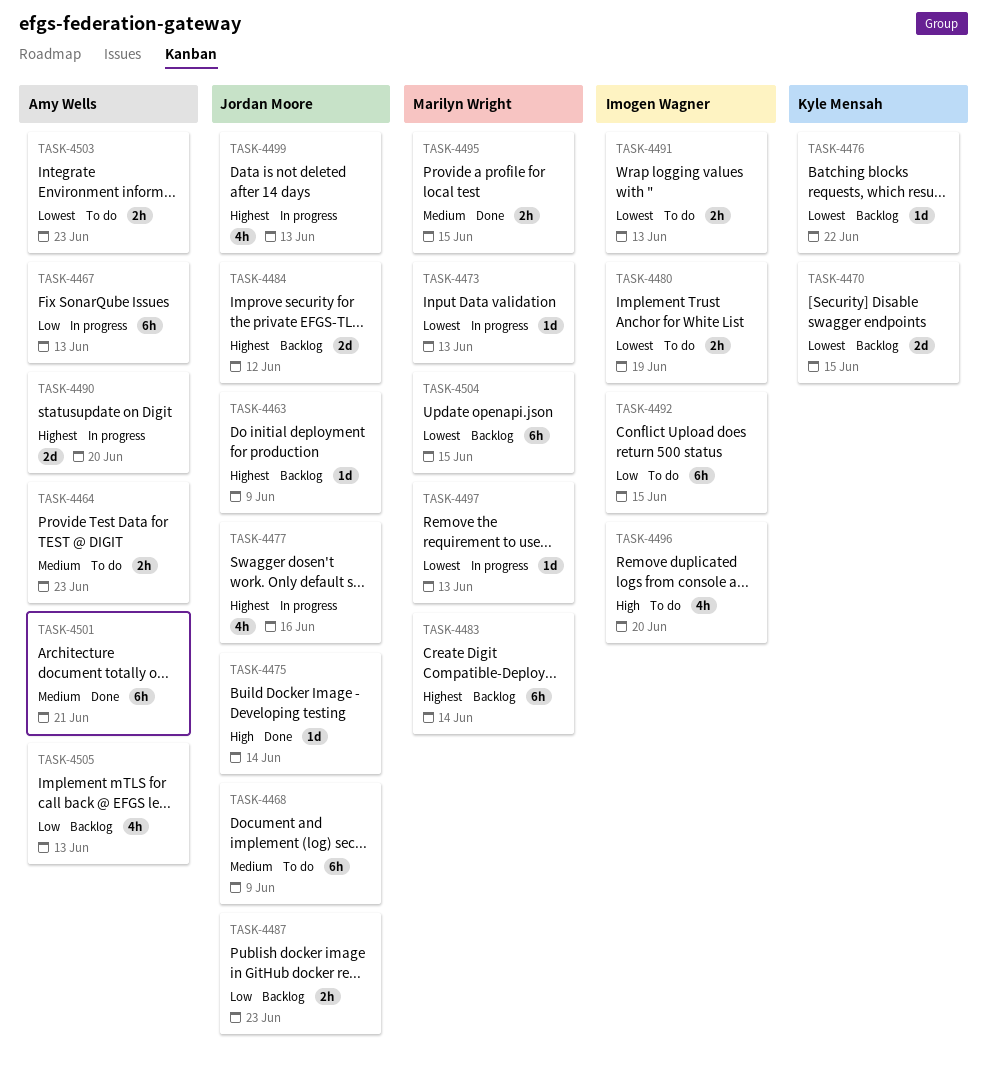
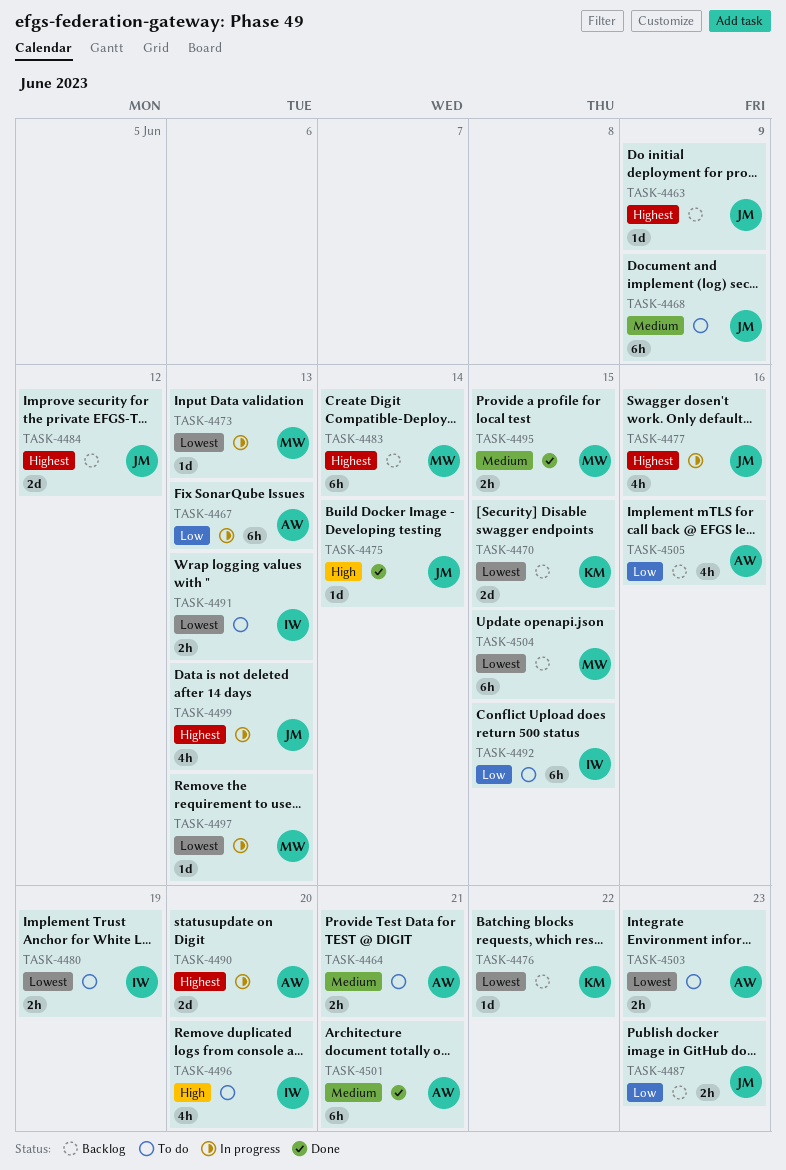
TASK-4464, due: Jun 23 -> Jun 21
TASK-4505, due: Jun 13 -> Jun 16

